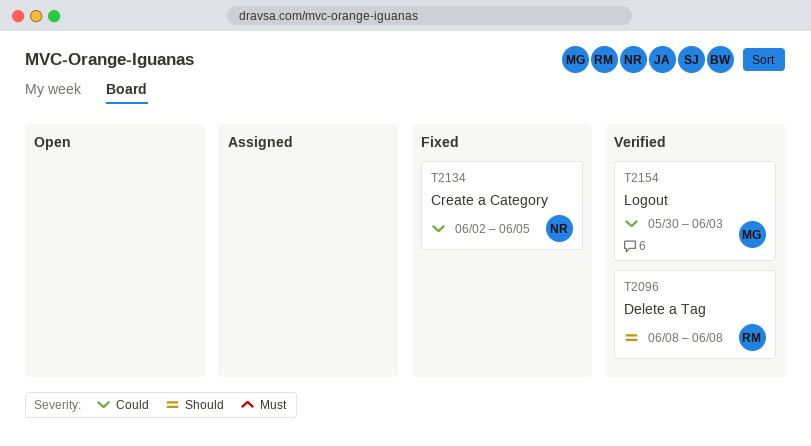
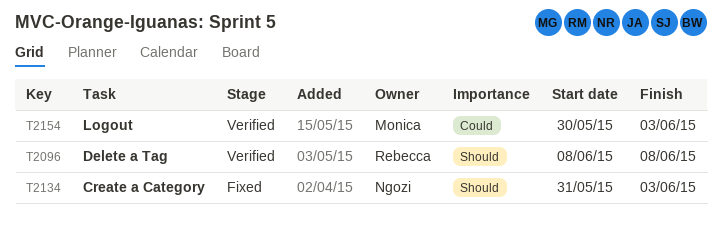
T2134, priority: Could -> Should
T2134, start: Jun 2 -> May 31
T2134, due: Jun 5 -> Jun 3

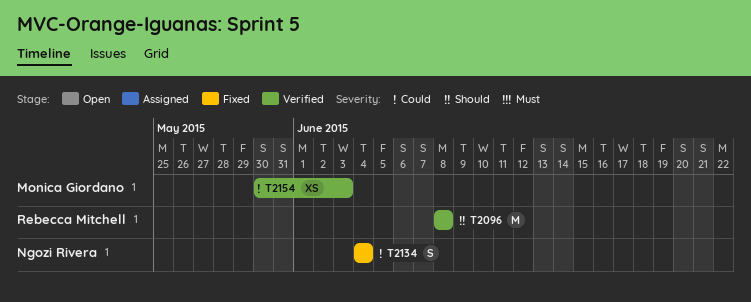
T2134, priority: Should -> Could
T2134, start: May 31 -> Jun 4
T2134, due: Jun 3 -> Jun 4

